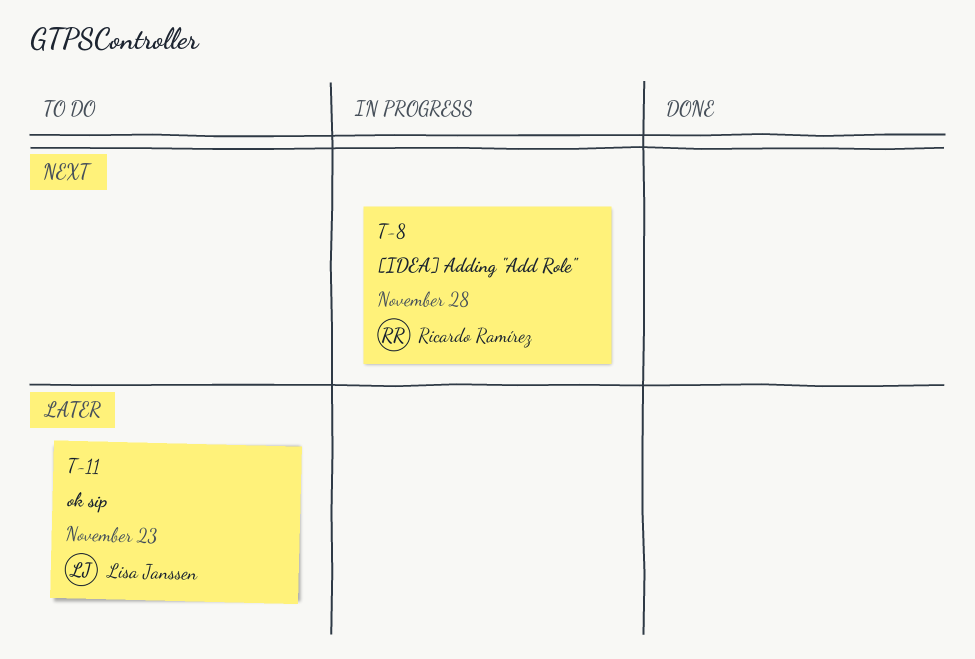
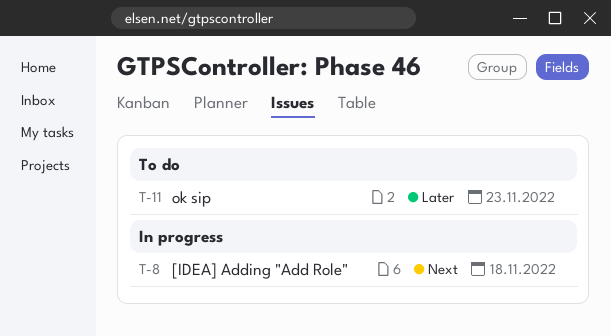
T-8, due: Nov 28 -> Nov 18

